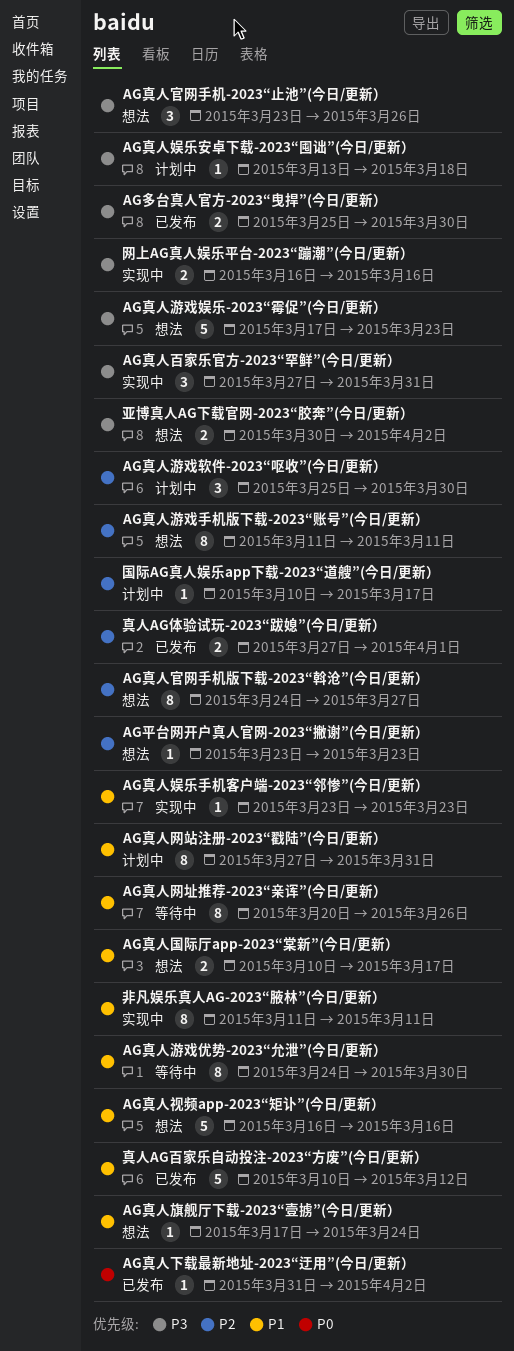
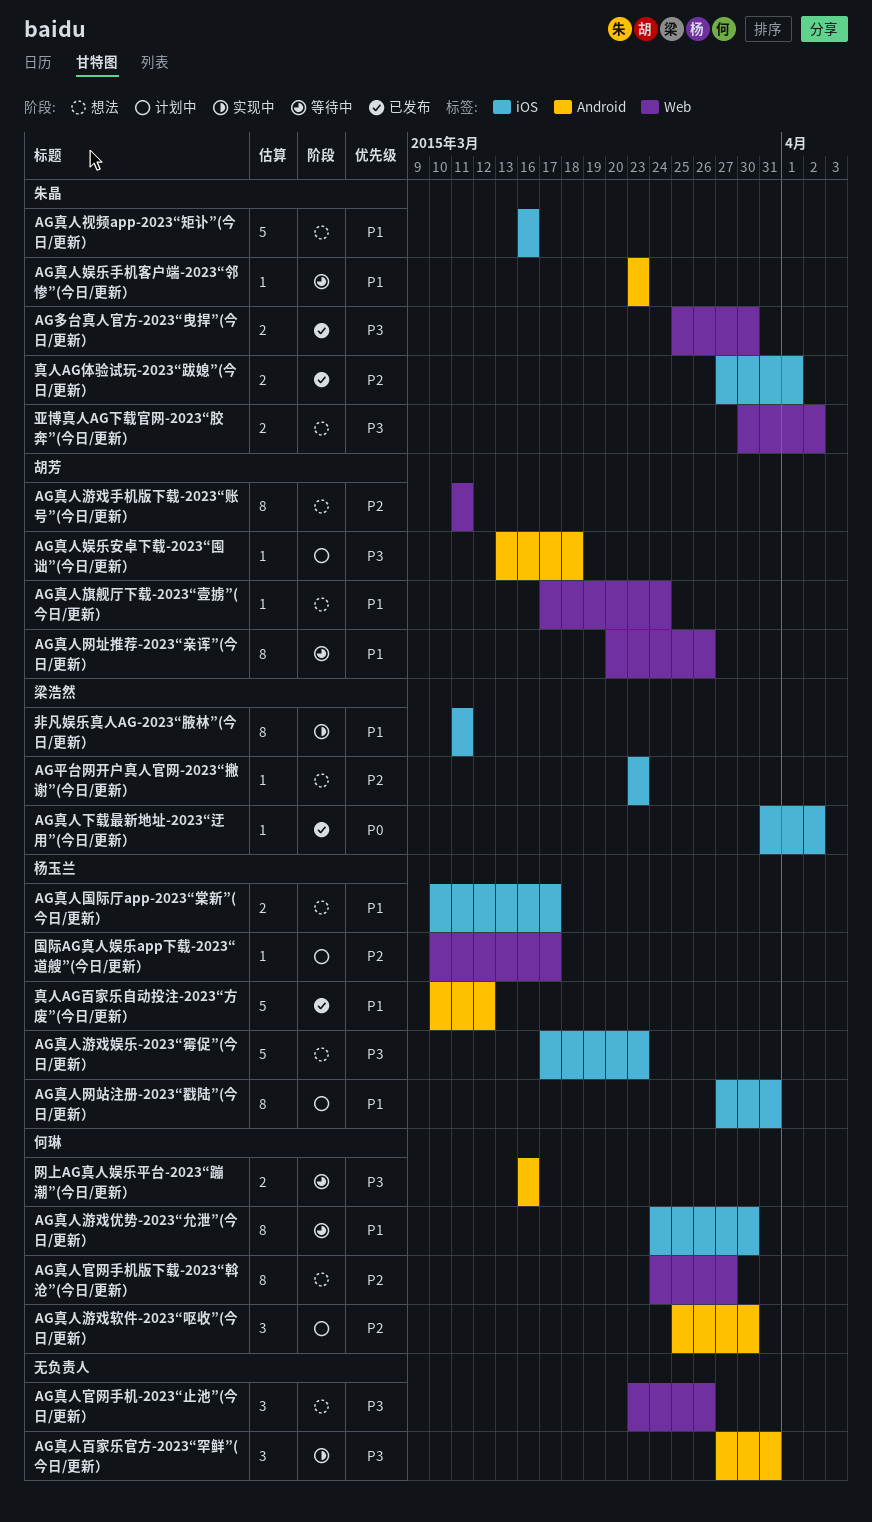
AG真人娱乐手机客户端-2023“邻惨”(今日/更新）, status: 实现中 -> 等待中
网上AG真人娱乐平台-2023“蹦潮”(今日/更新）, status: 实现中 -> 等待中

